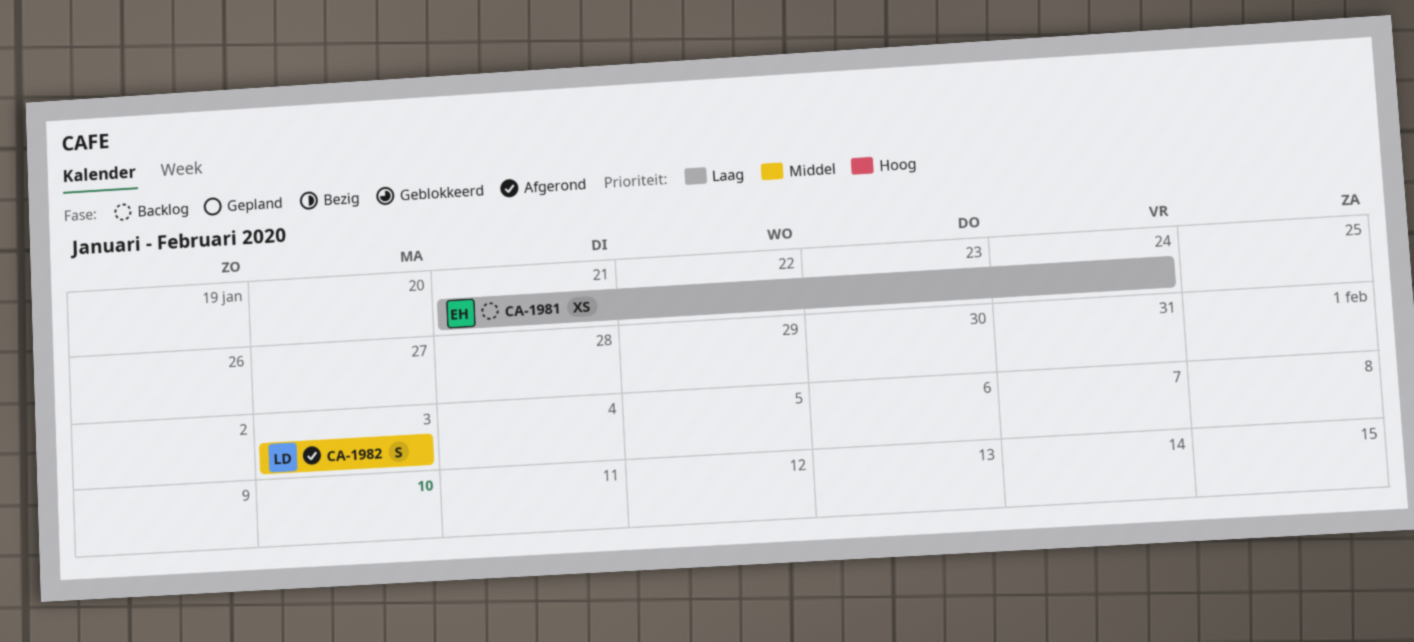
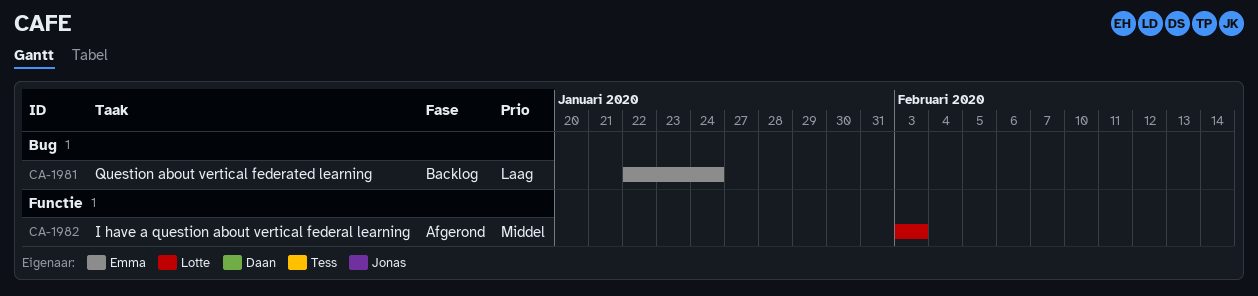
CA-1981, start: Jan 21 -> Jan 22

